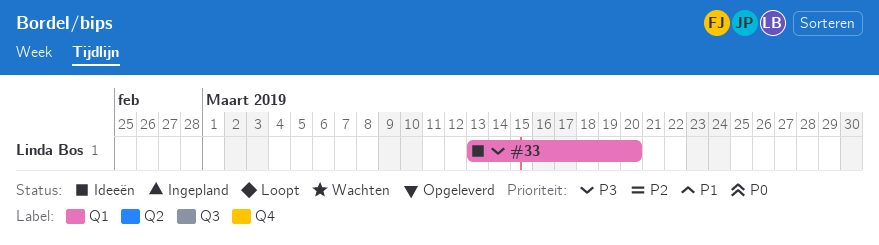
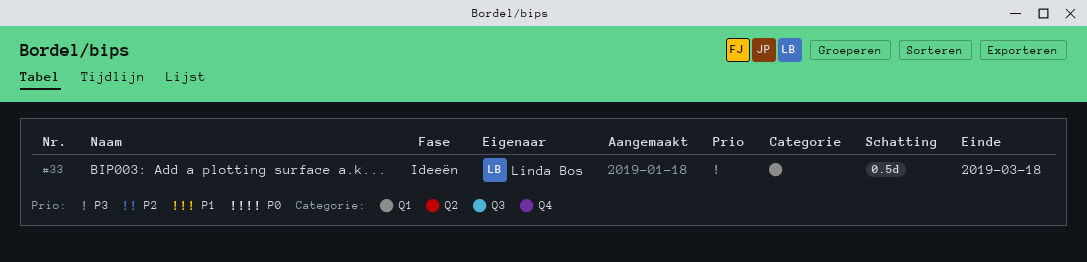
#33, due: Mar 20 -> Mar 18

